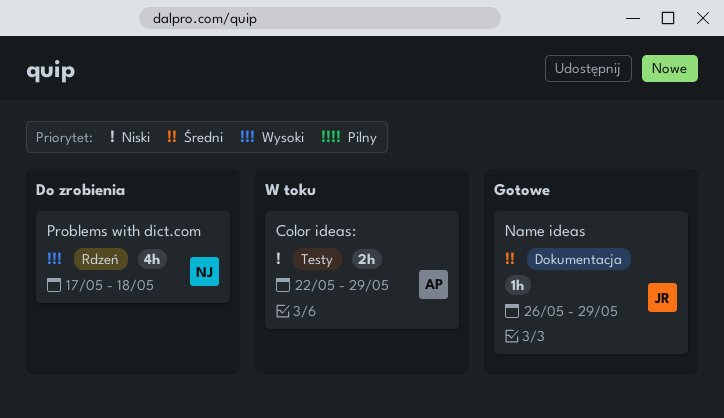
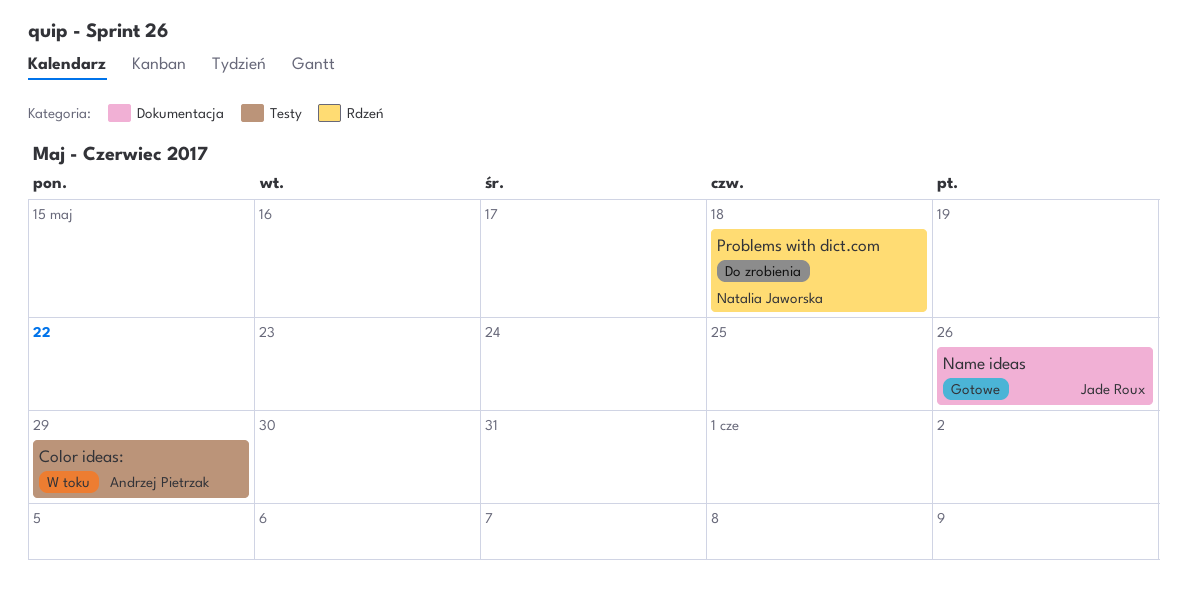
Name ideas, due: May 29 -> May 26

